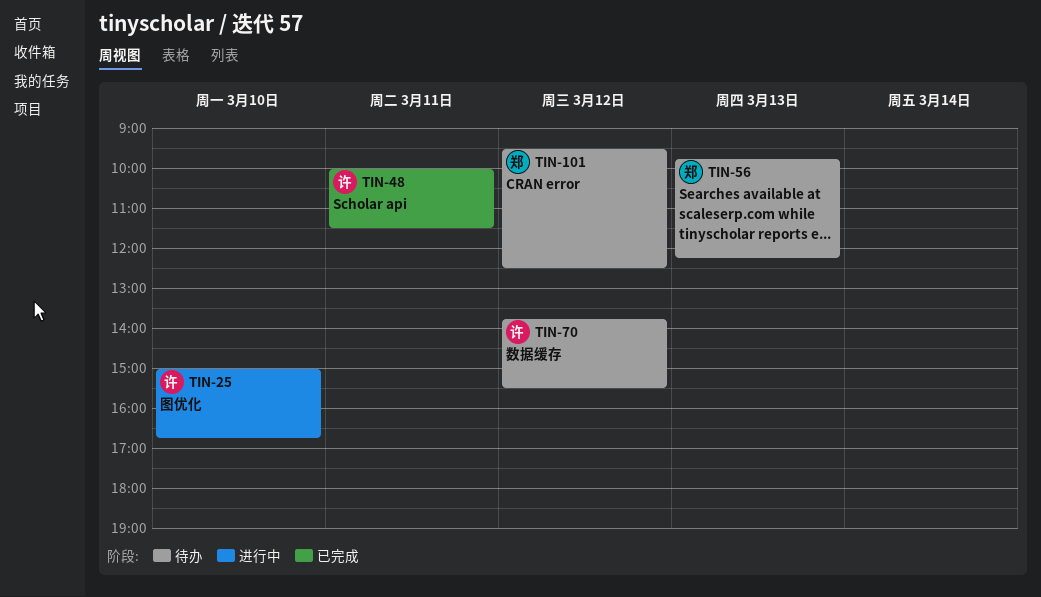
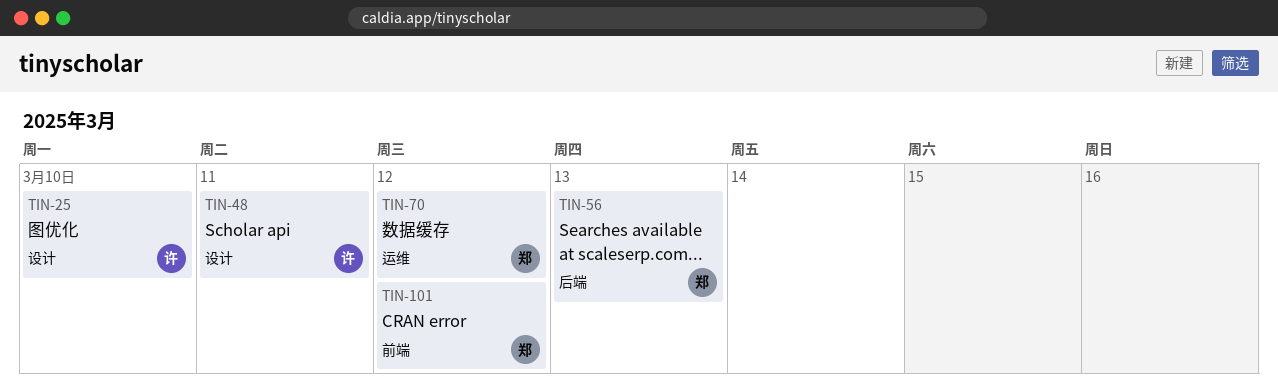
TIN-70, owner: 许 -> 郑

